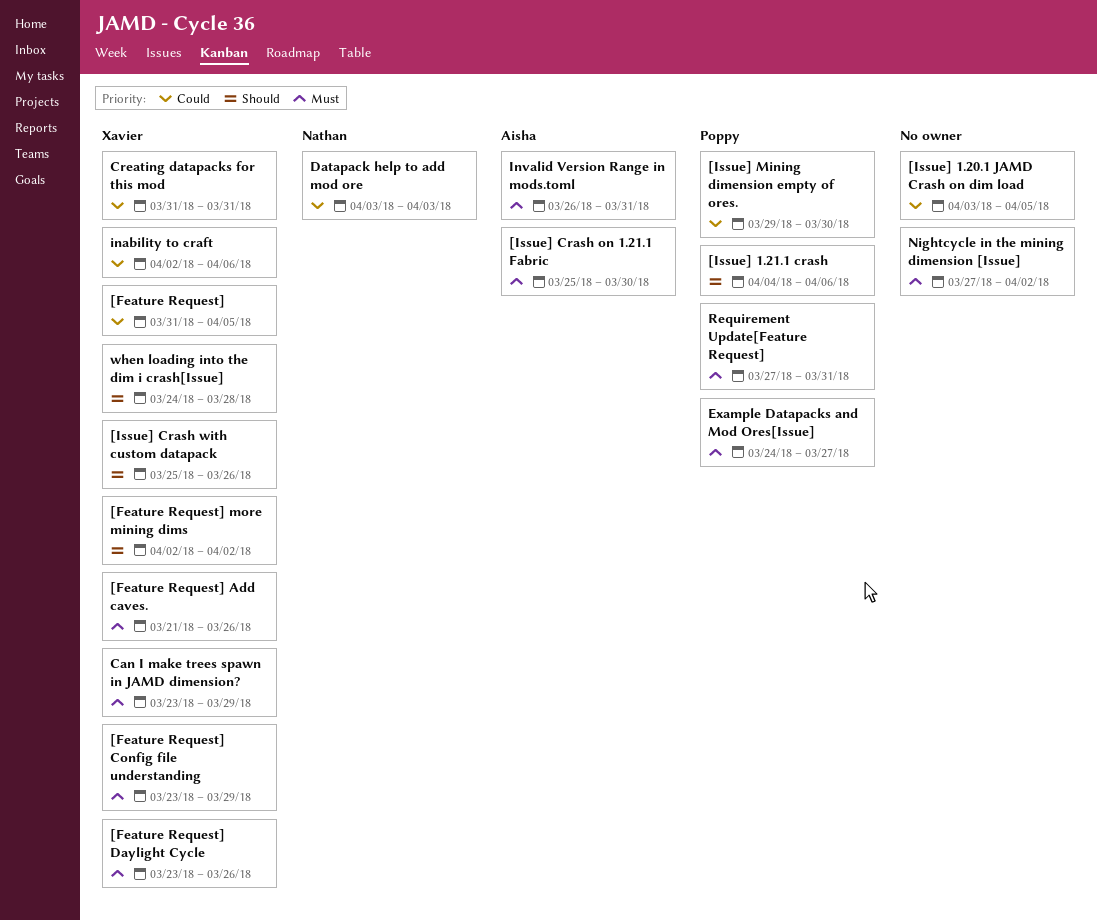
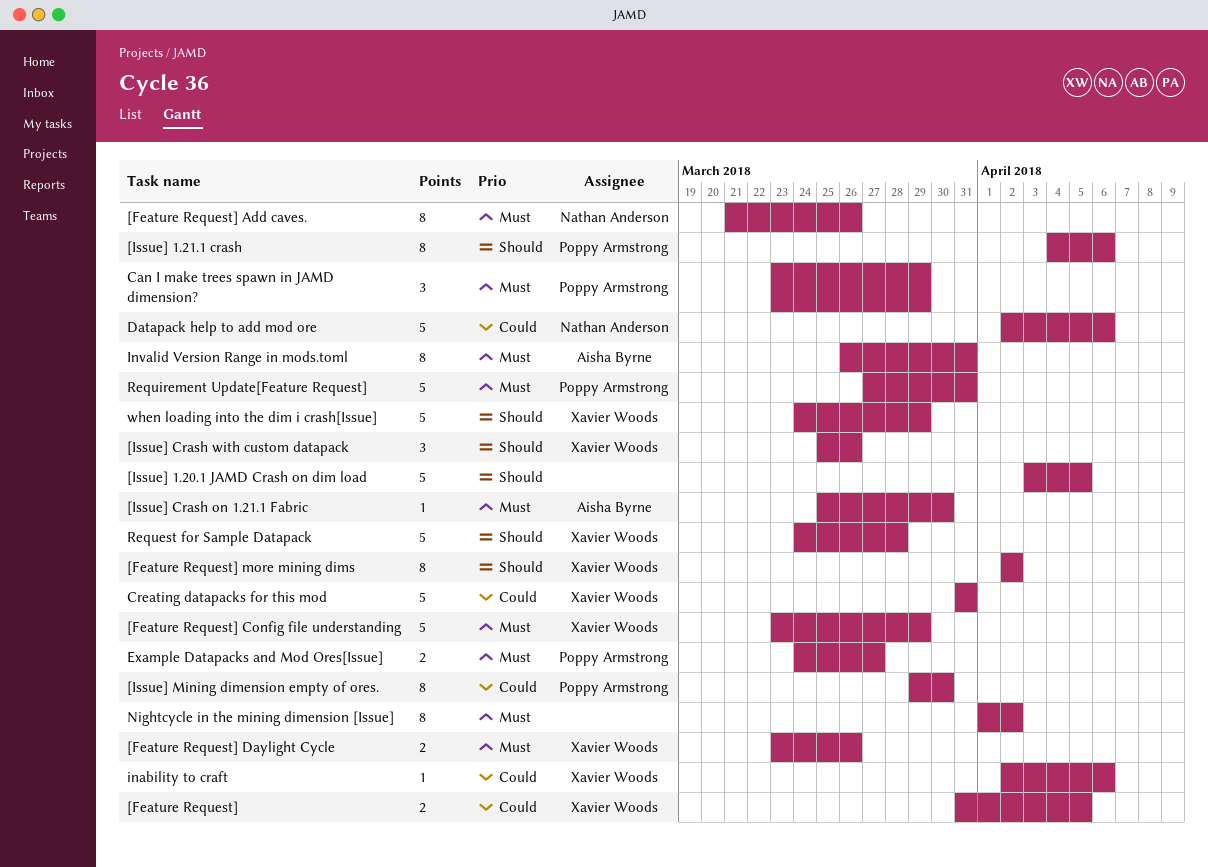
[Feature Request] Add caves., owner: Xavier Woods -> Nathan Anderson
[Issue] 1.20.1 JAMD Crash on dim load, priority: Could -> Should
Can I make trees spawn in JAMD dimension?, owner: Xavier Woods -> Poppy Armstrong
Datapack help to add mod ore, start: Apr 3 -> Apr 2
Datapack help to add mod ore, due: Apr 3 -> Apr 6
Nightcycle in the mining dimension [Issue], start: Mar 27 -> Apr 1
Request for Sample Datapack: none -> present
when loading into the dim i crash[Issue], due: Mar 28 -> Mar 29

